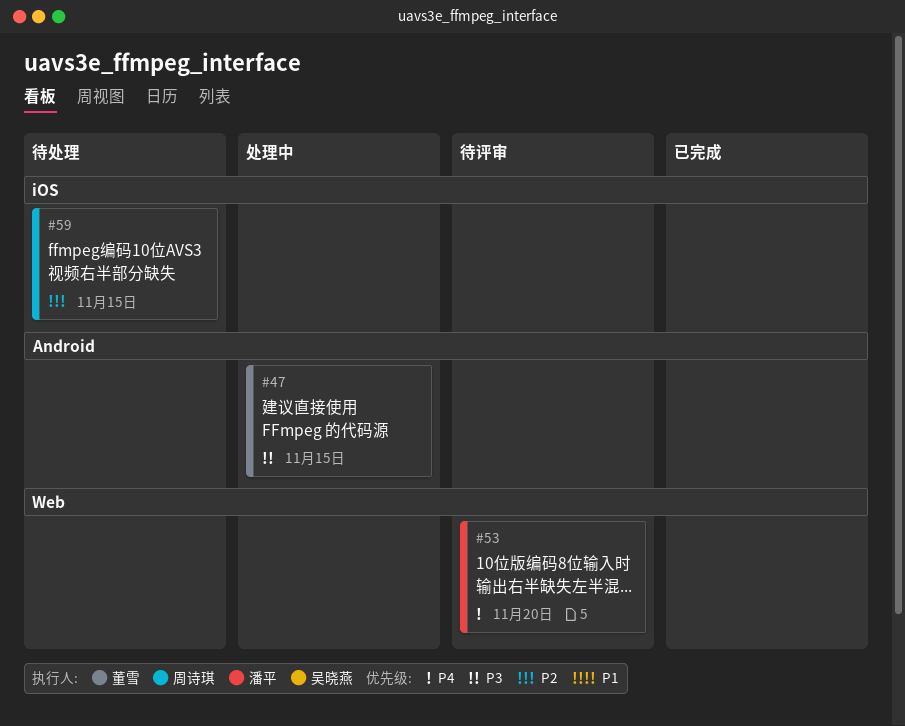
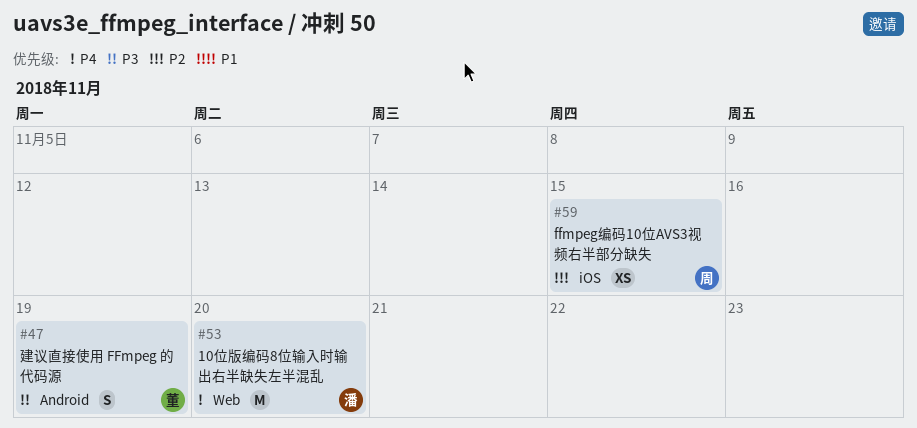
#47, due: Nov 15 -> Nov 19

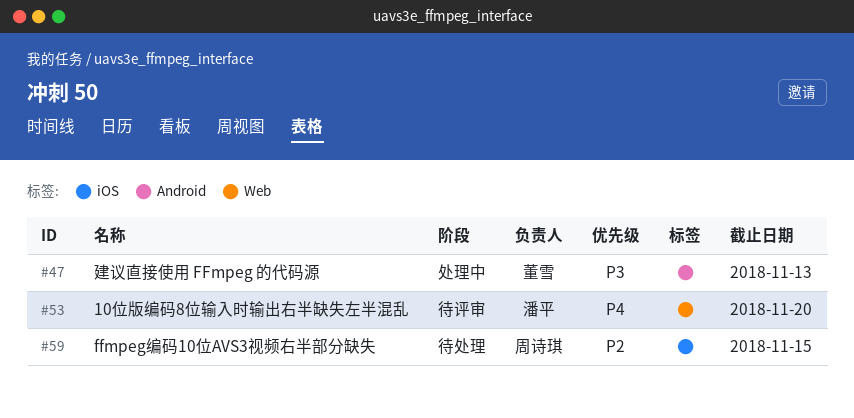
#47, due: Nov 19 -> Nov 13

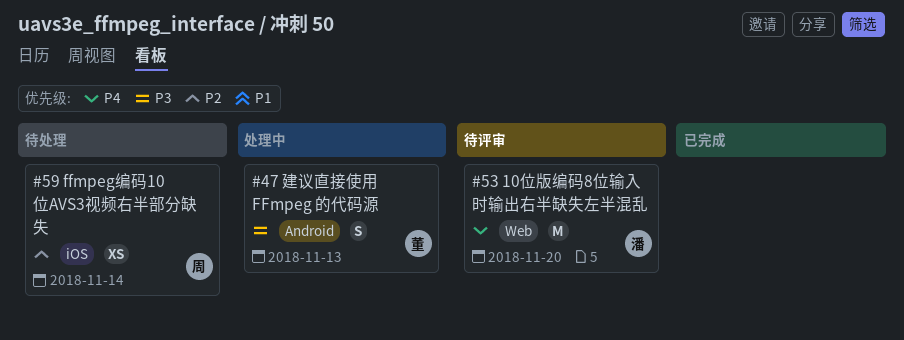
#59, due: Nov 15 -> Nov 14

